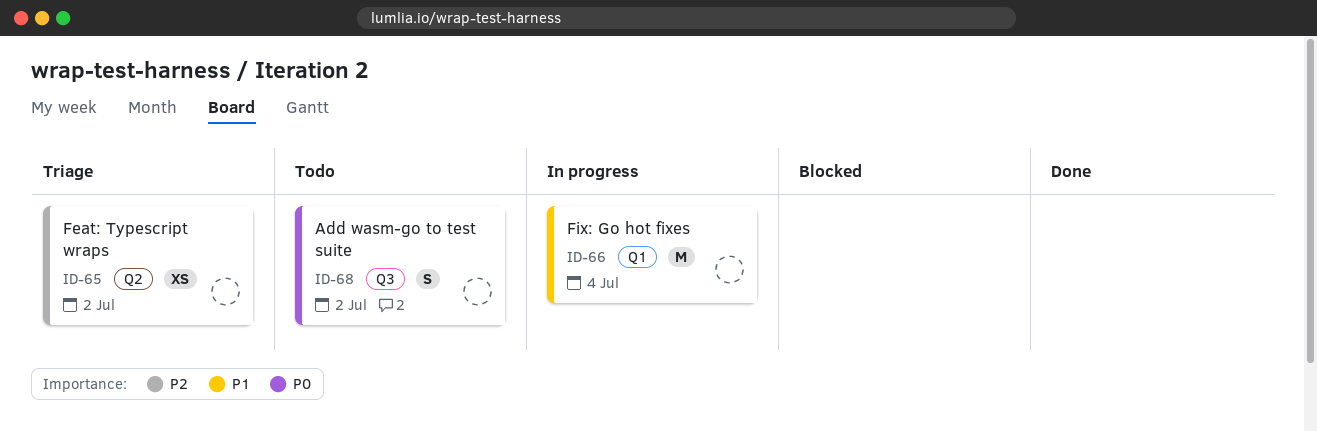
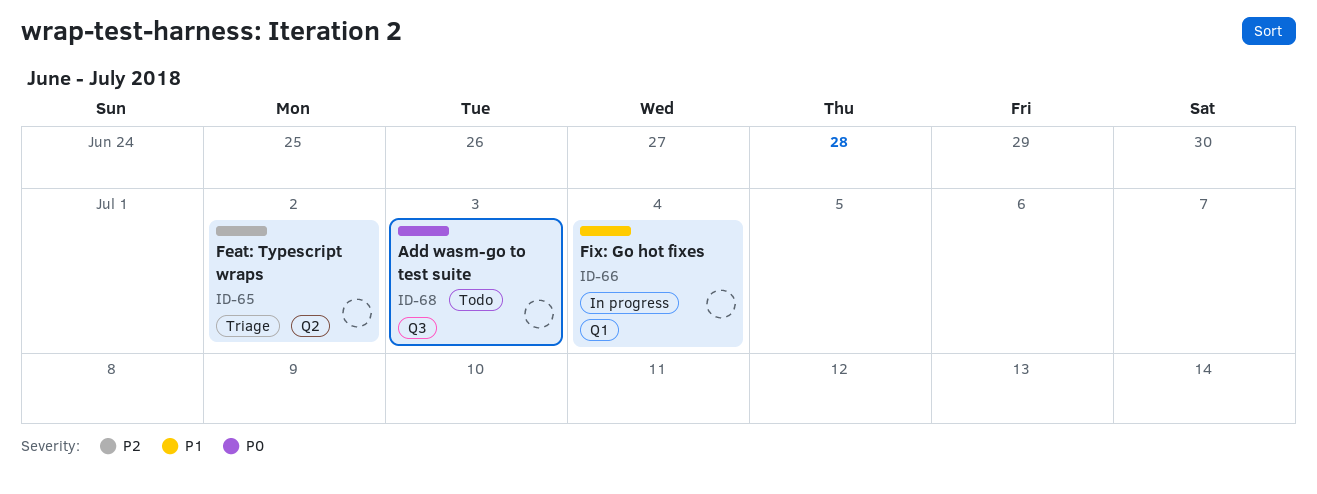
ID-68, due: Jul 2 -> Jul 3

